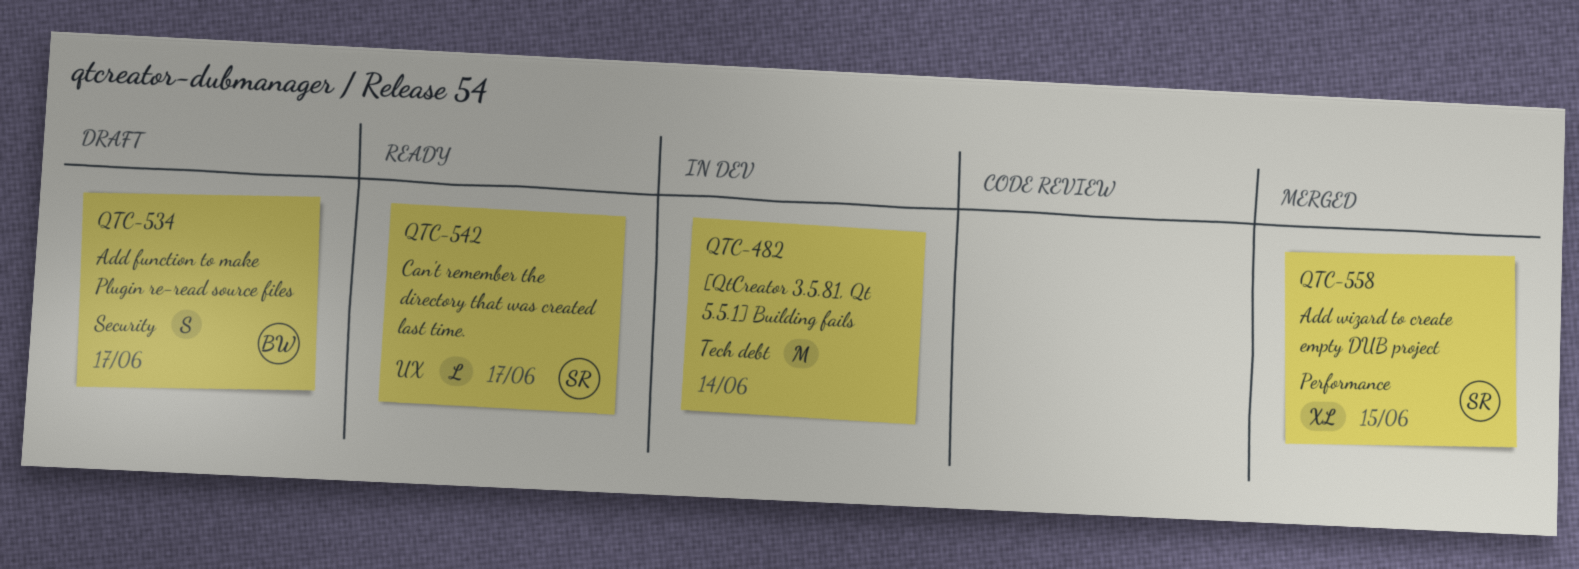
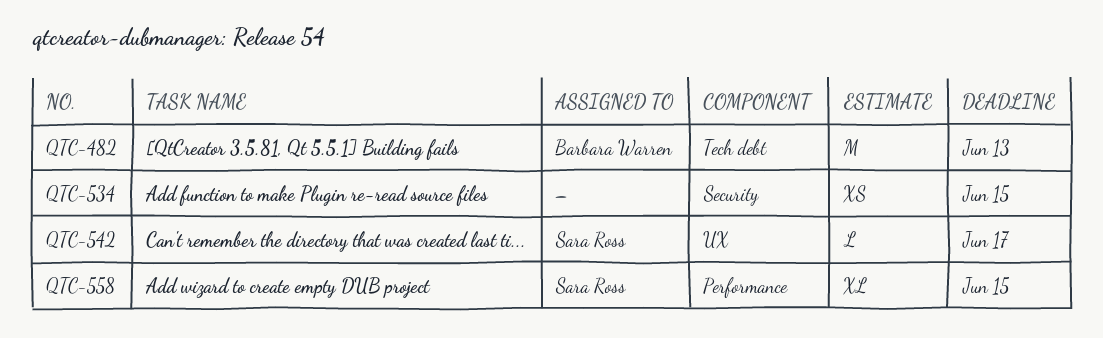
QTC-482, owner: none -> Barbara Warren
QTC-482, due: Jun 14 -> Jun 13
QTC-534, owner: Barbara Warren -> none
QTC-534, estimate: S -> XS
QTC-534, due: Jun 17 -> Jun 15

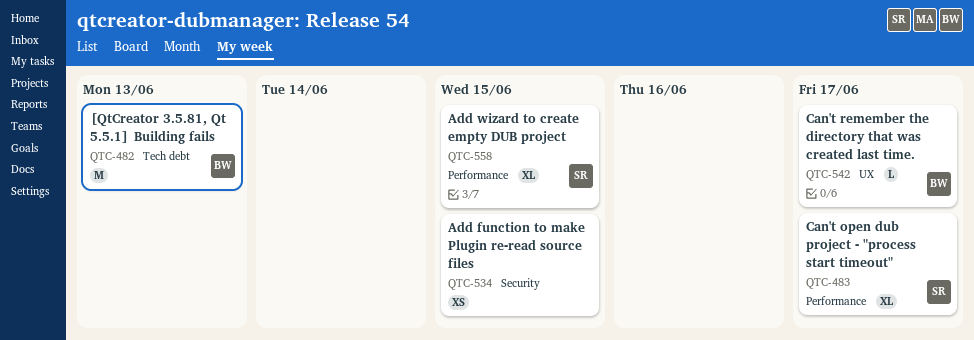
QTC-483: none -> present
QTC-542, owner: Sara Ross -> Barbara Warren

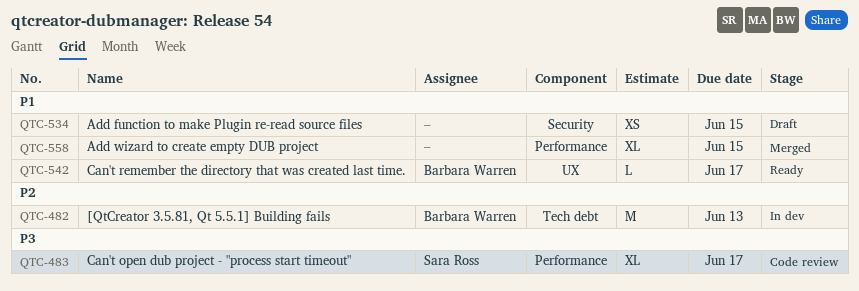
QTC-558, owner: Sara Ross -> none

